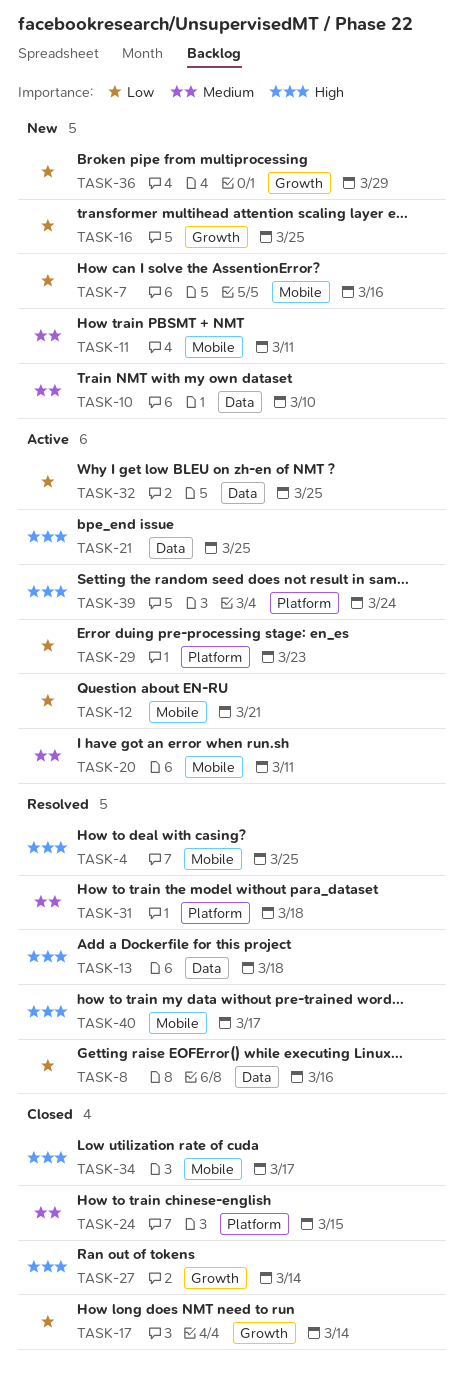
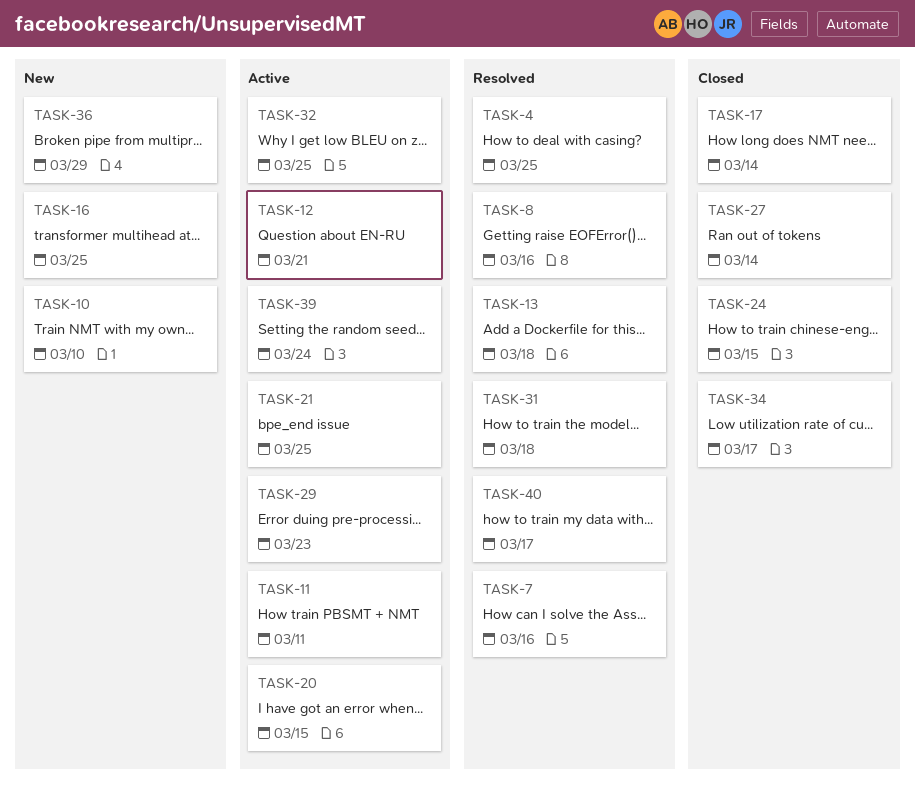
TASK-7, status: New -> Resolved
TASK-11, status: New -> Active
TASK-20, due: Mar 11 -> Mar 15

